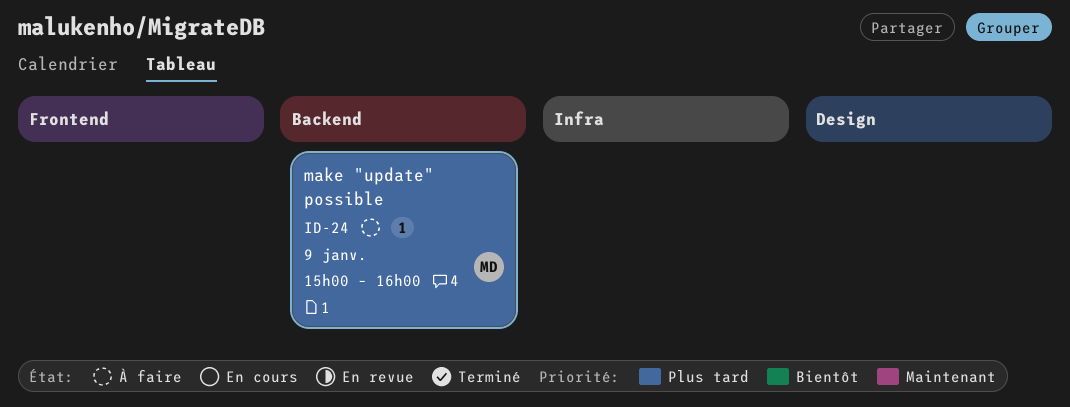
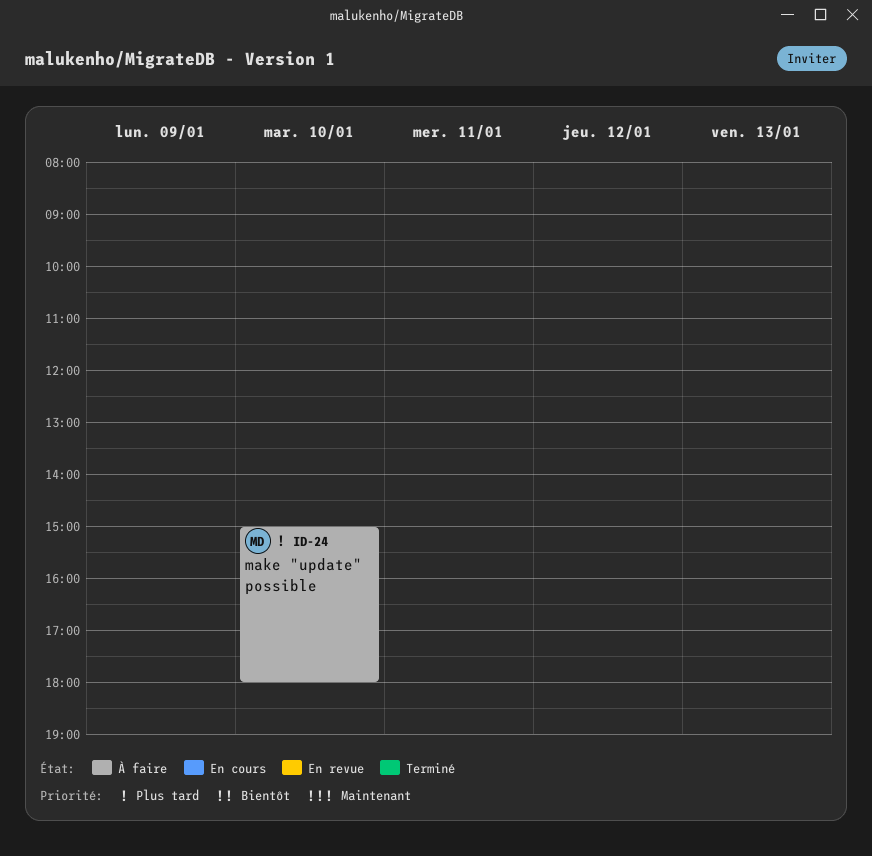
ID-24, day: Jan 9 -> Jan 10
ID-24, ends: 16:00 -> 18:00

